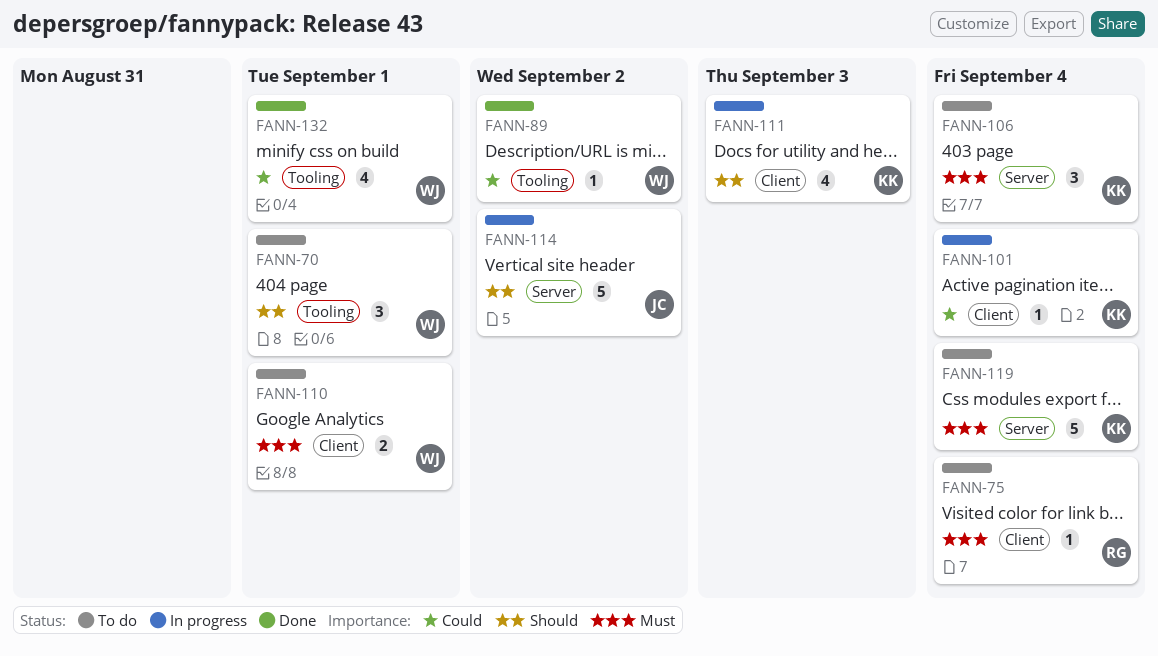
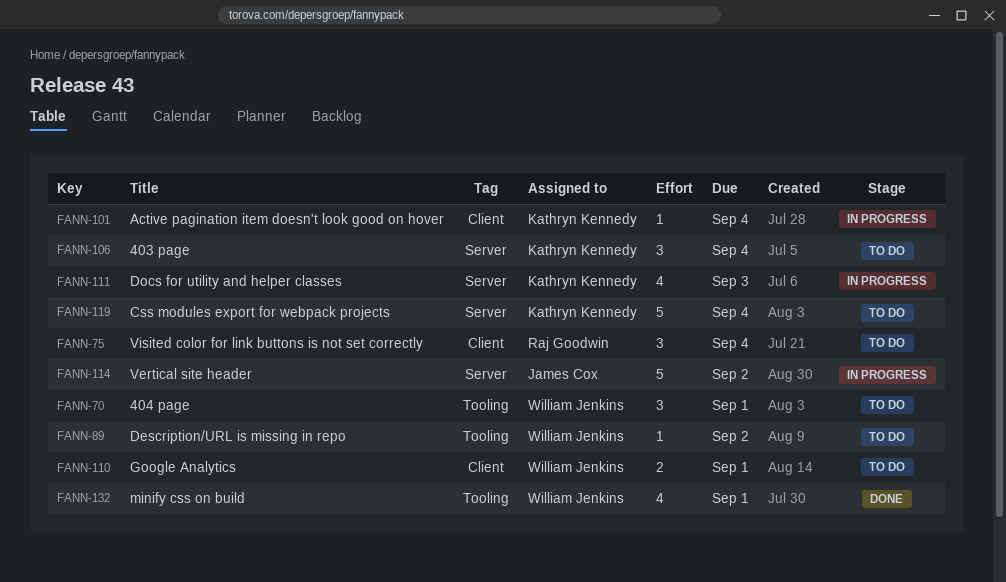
FANN-75, estimate: 1 -> 3
FANN-89, status: Done -> To do
FANN-111, label: Client -> Server

